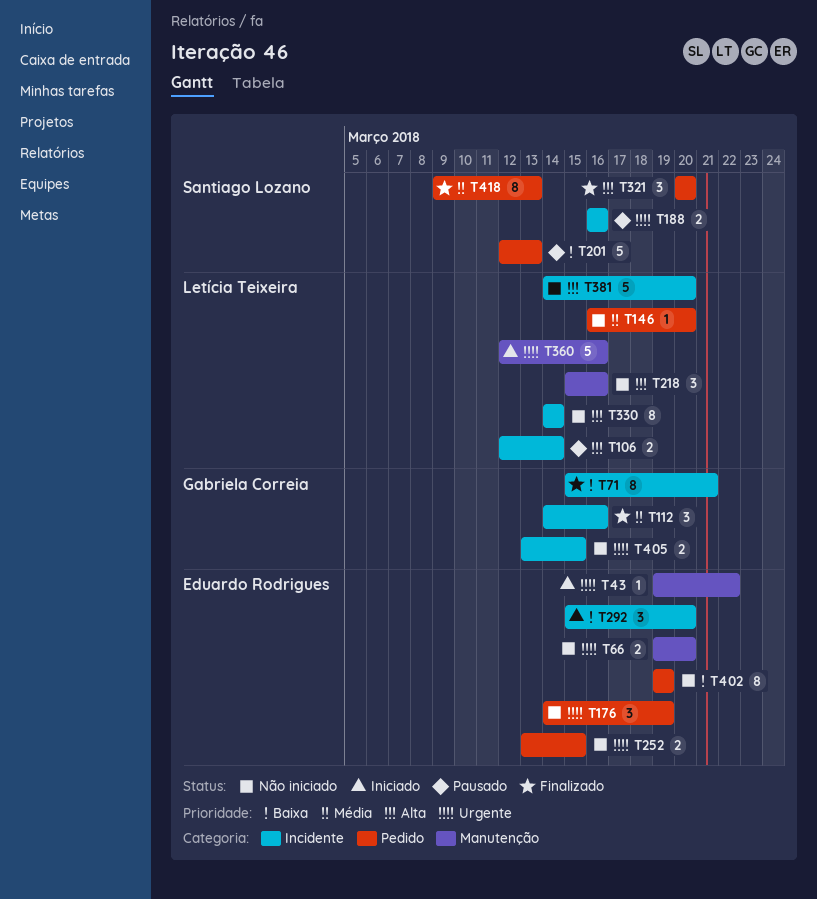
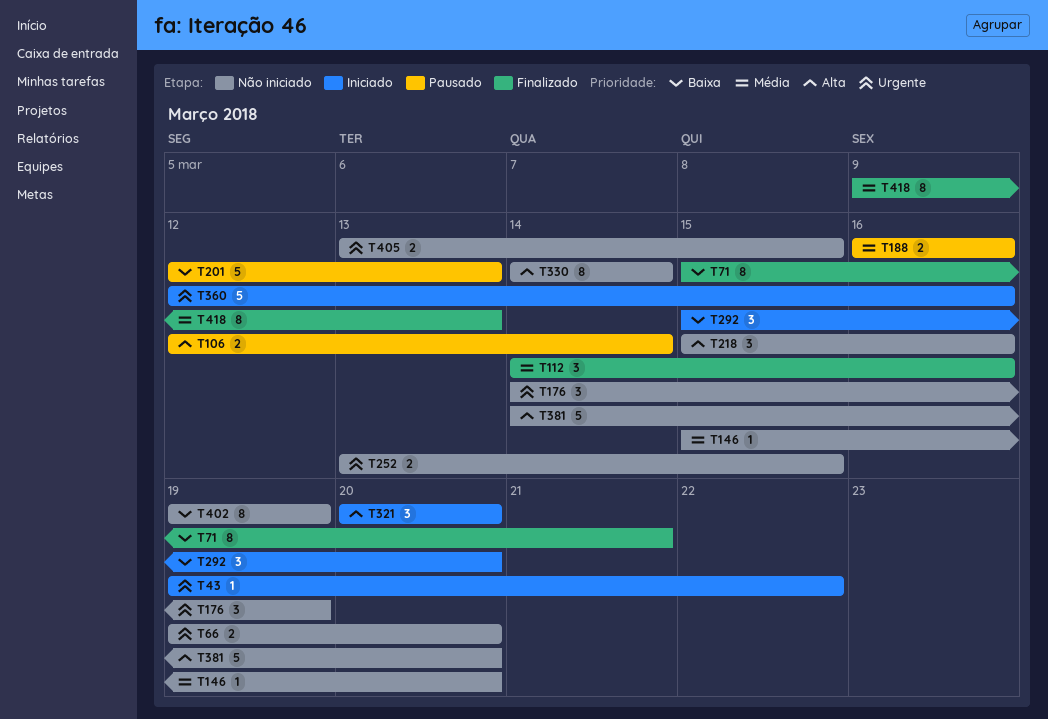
T146, start: Mar 16 -> Mar 15
T188, priority: Urgente -> Média
T321, status: Finalizado -> Iniciado

